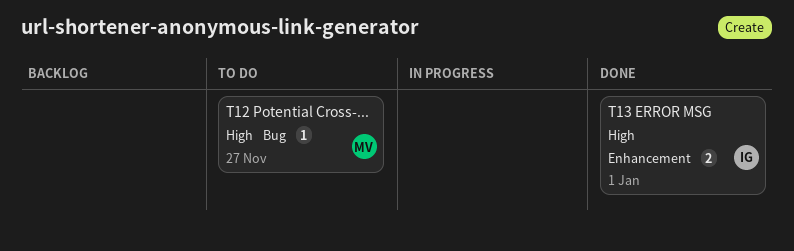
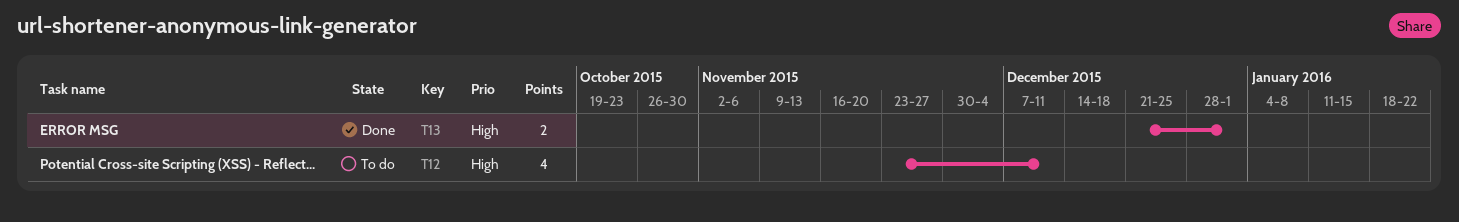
T12, estimate: 1 -> 4
T12, due: Nov 27 -> Dec 11

